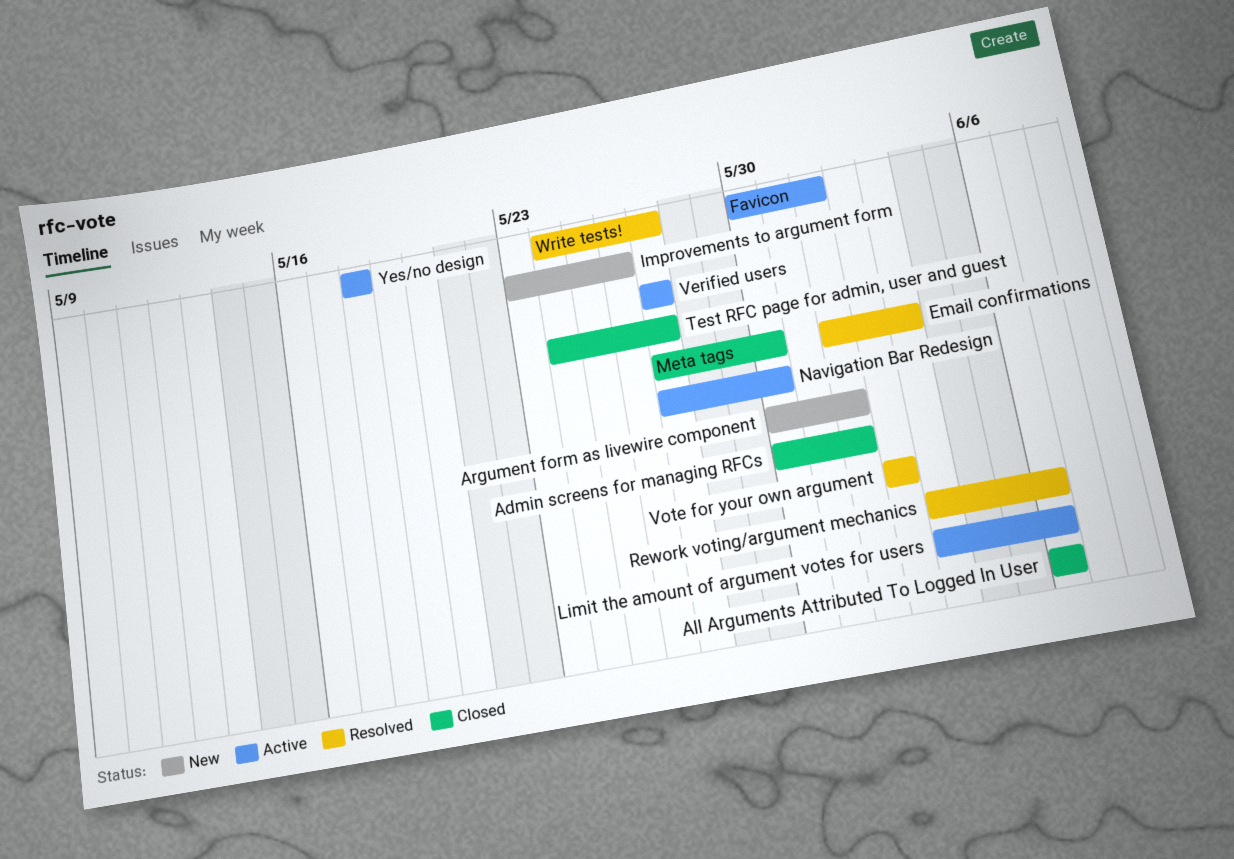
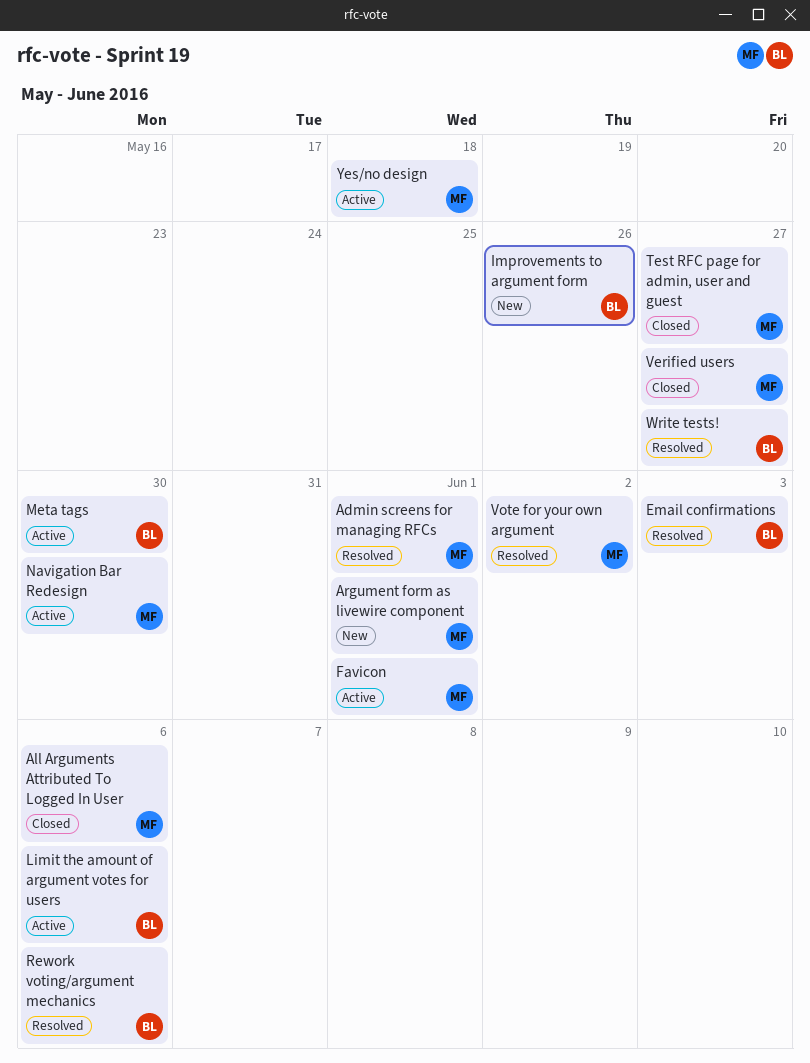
Admin screens for managing RFCs, status: Closed -> Resolved
Meta tags, status: Closed -> Active
Verified users, status: Active -> Closed

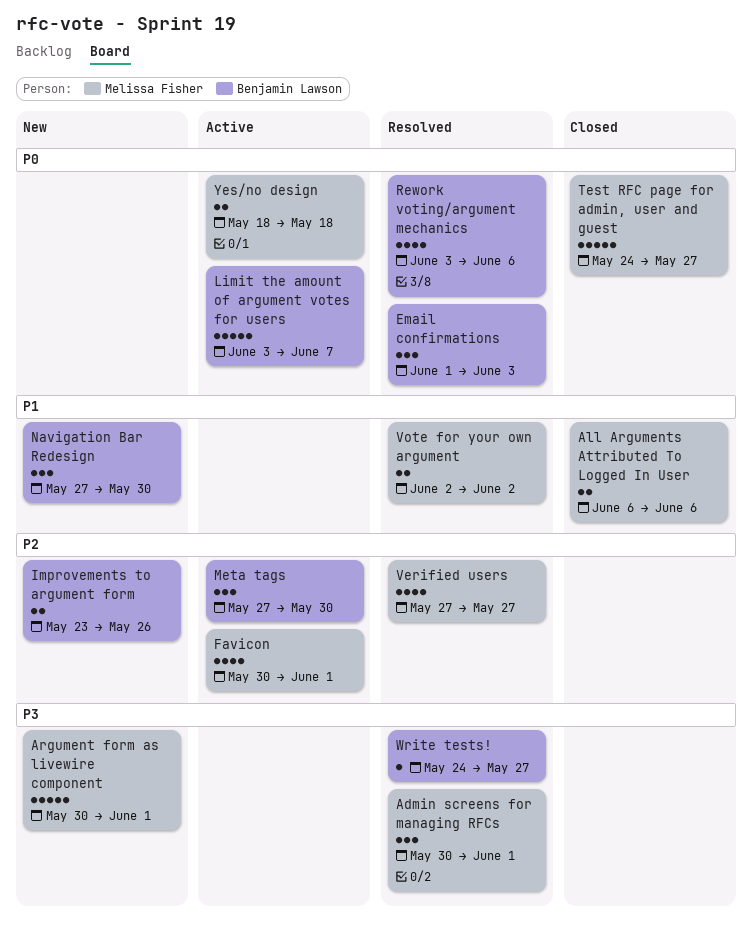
Limit the amount of argument votes for users, due: Jun 6 -> Jun 7
Navigation Bar Redesign, status: Active -> New
Navigation Bar Redesign, owner: Melissa Fisher -> Benjamin Lawson
Verified users, status: Closed -> Resolved

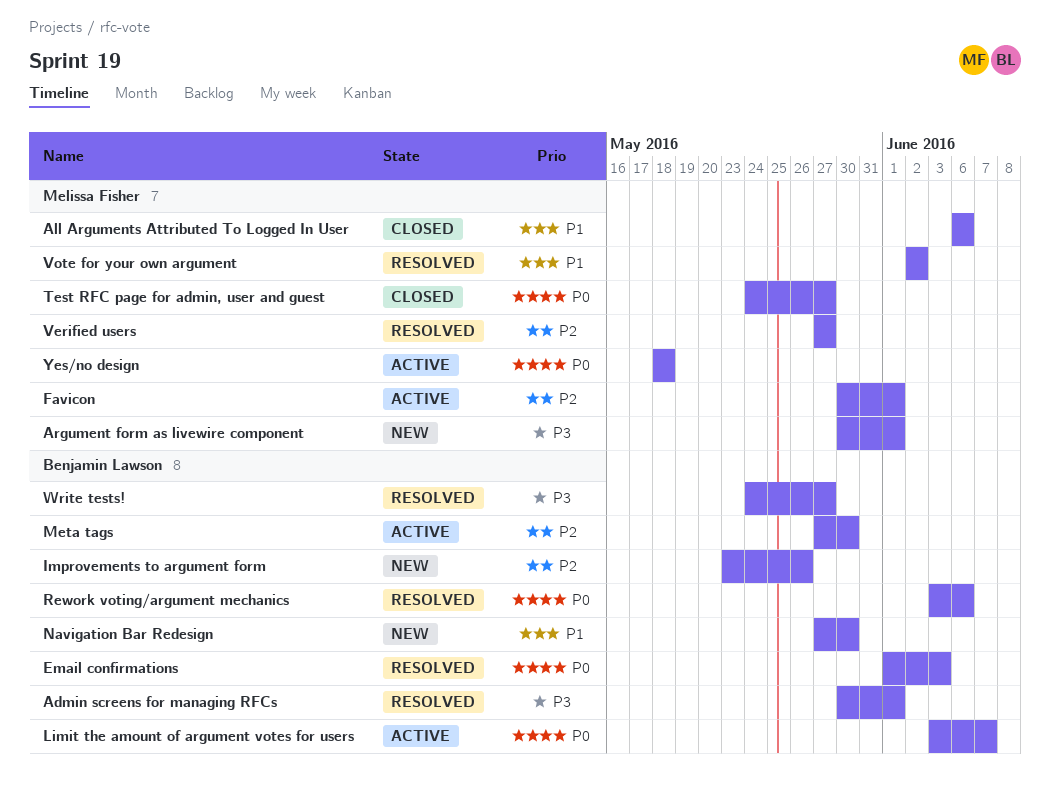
Admin screens for managing RFCs, owner: Melissa Fisher -> Benjamin Lawson

